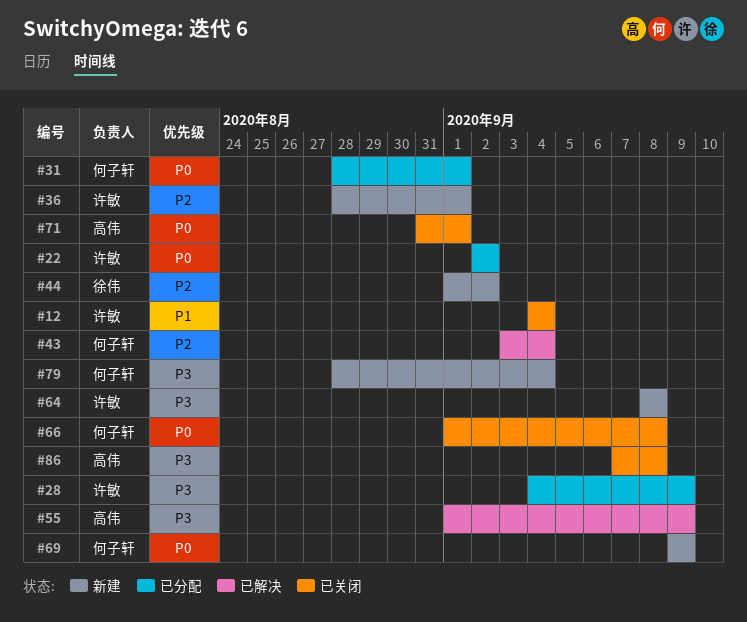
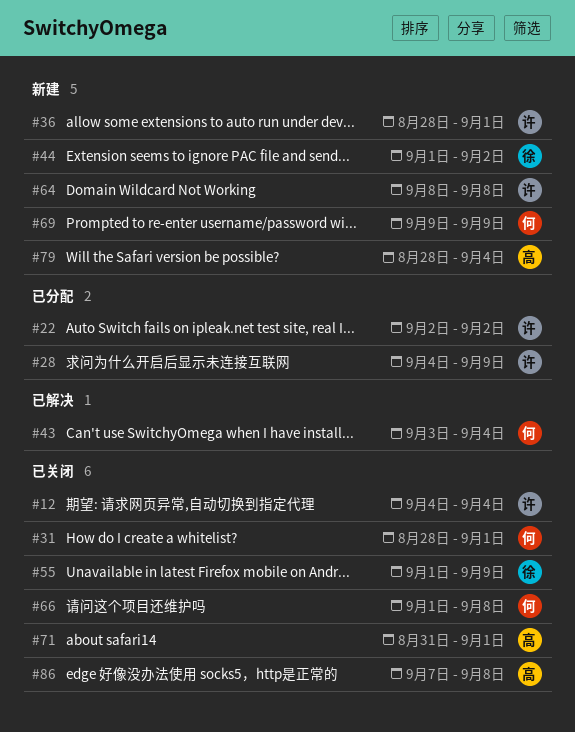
#31, status: 已分配 -> 已关闭
#55, status: 已解决 -> 已关闭
#55, owner: 高伟 -> 徐伟
#79, owner: 何子轩 -> 高伟

